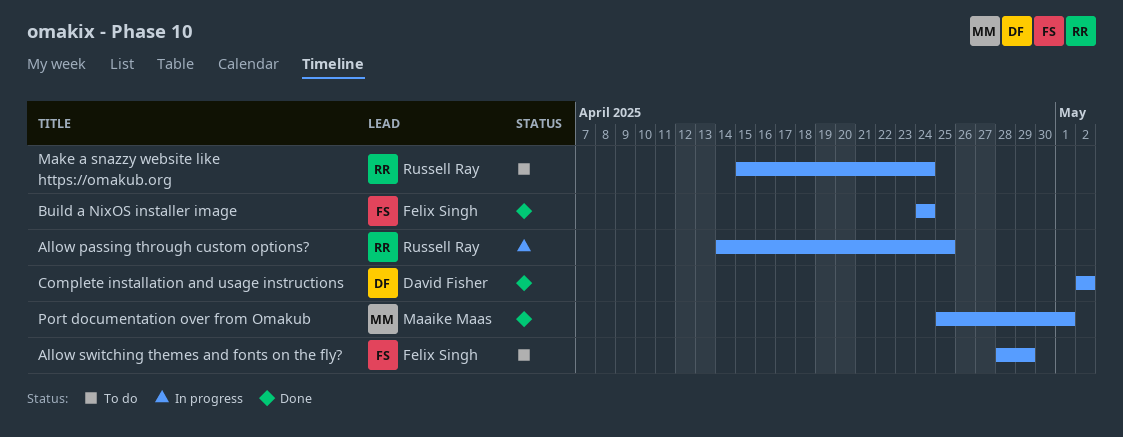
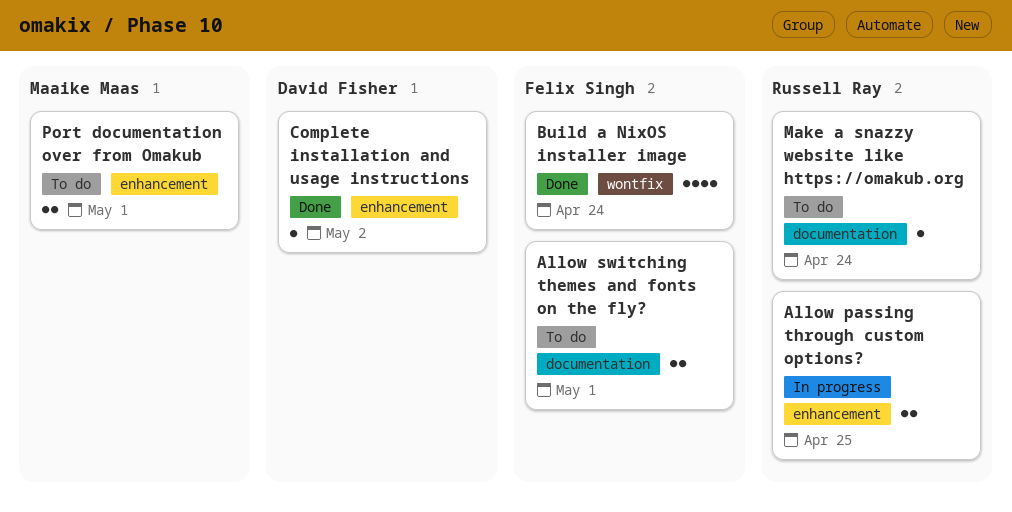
Allow switching themes and fonts on the fly?, due: Apr 29 -> May 1
Port documentation over from Omakub, status: Done -> To do

